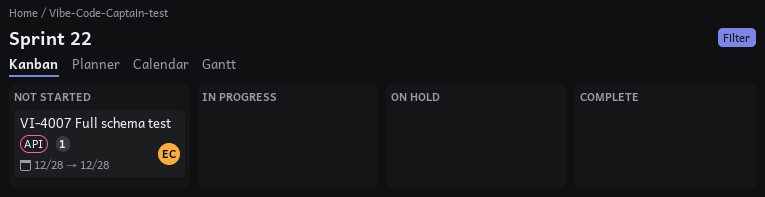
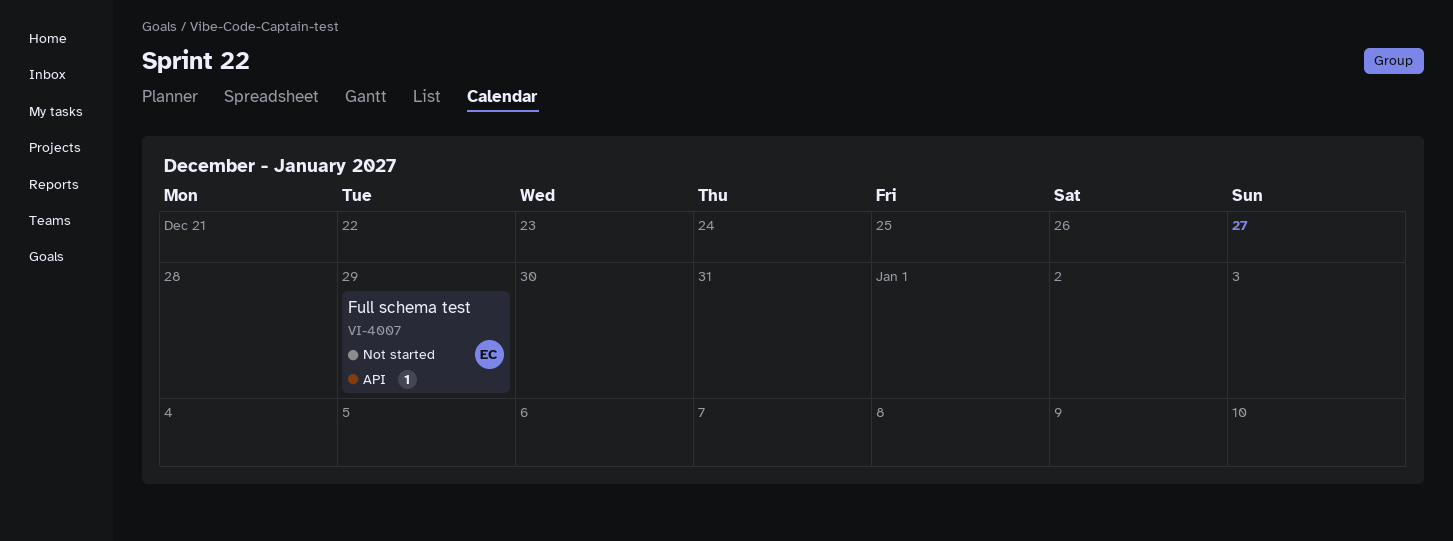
VI-4007, due: Dec 28 -> Dec 29

